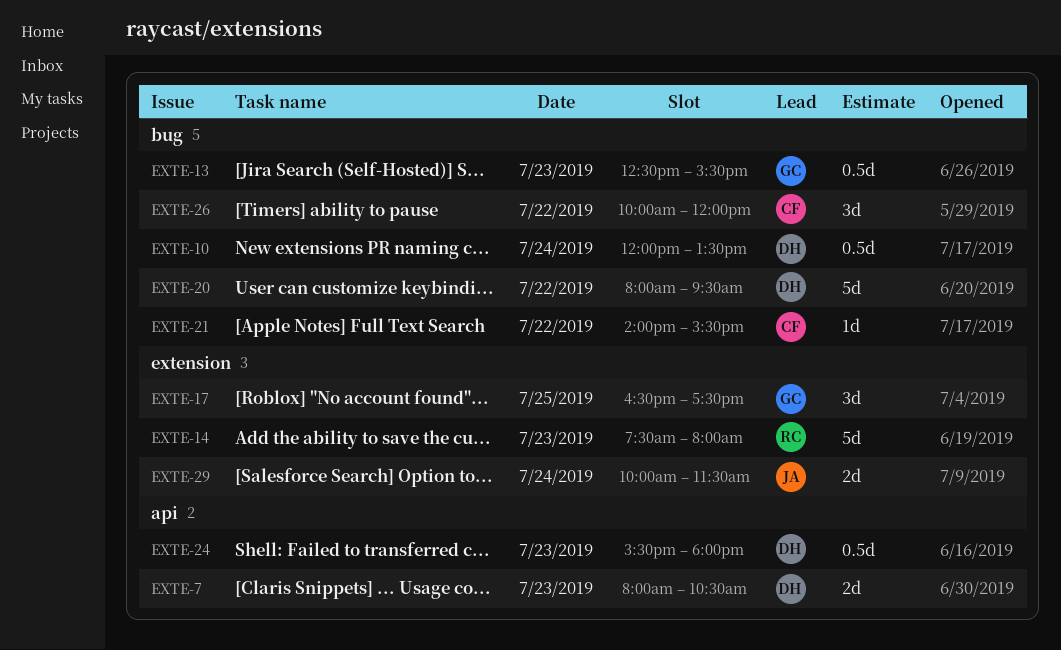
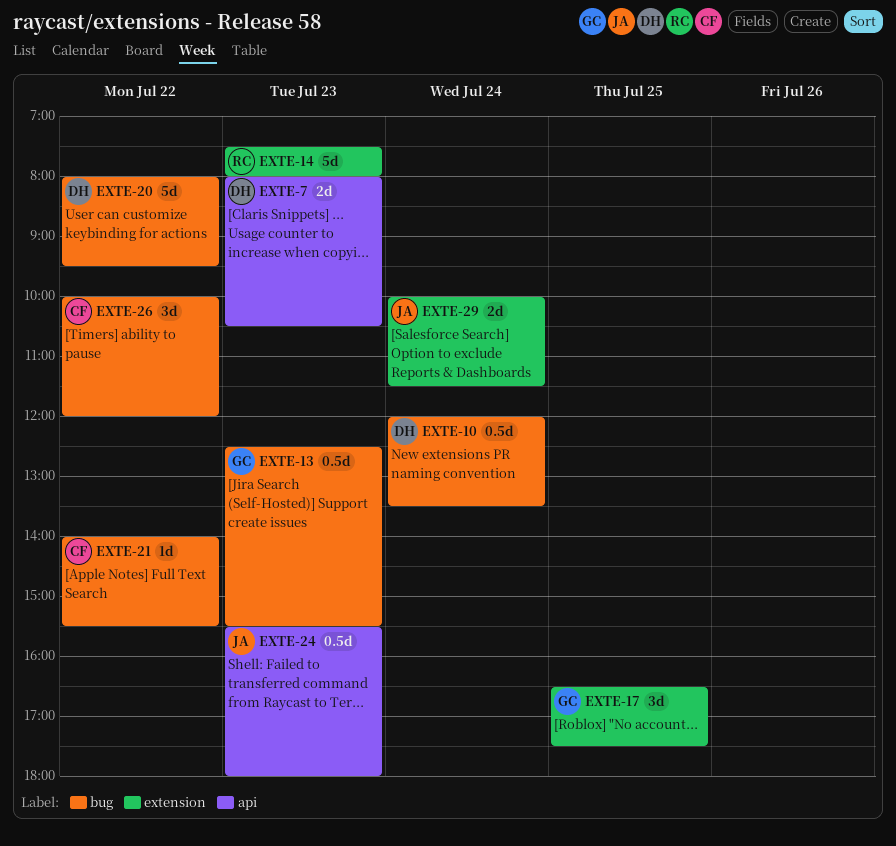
EXTE-24, owner: DH -> JA

